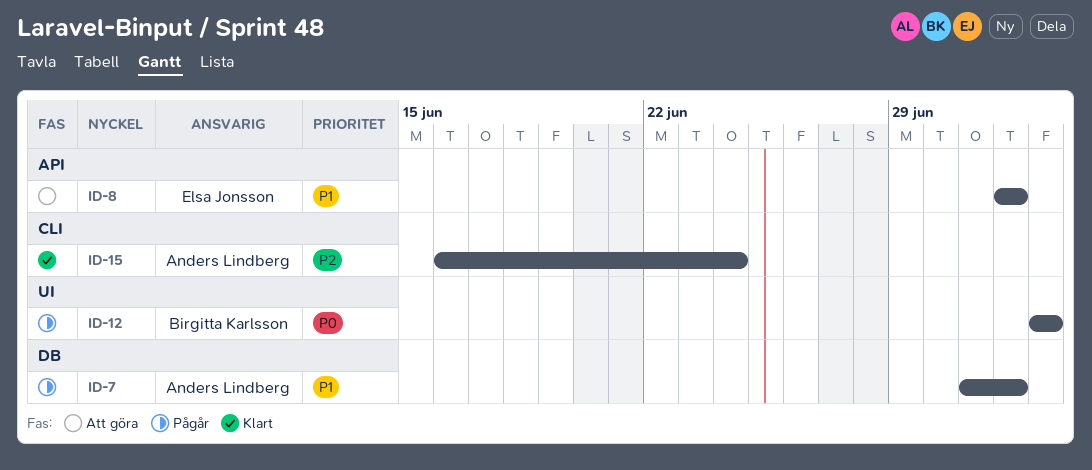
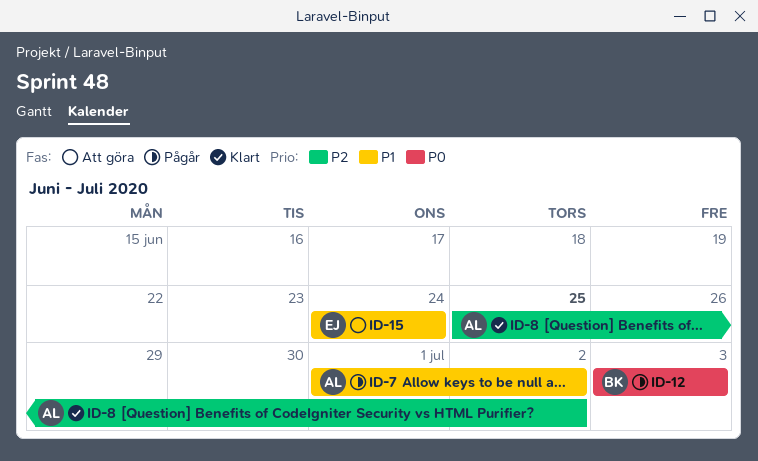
ID-8, status: Att göra -> Klart
ID-8, owner: Elsa Jonsson -> Anders Lindberg
ID-8, priority: P1 -> P2
ID-8, start: Jul 2 -> Jun 25
ID-15, status: Klart -> Att göra
ID-15, owner: Anders Lindberg -> Elsa Jonsson
ID-15, priority: P2 -> P1
ID-15, start: Jun 16 -> Jun 24

